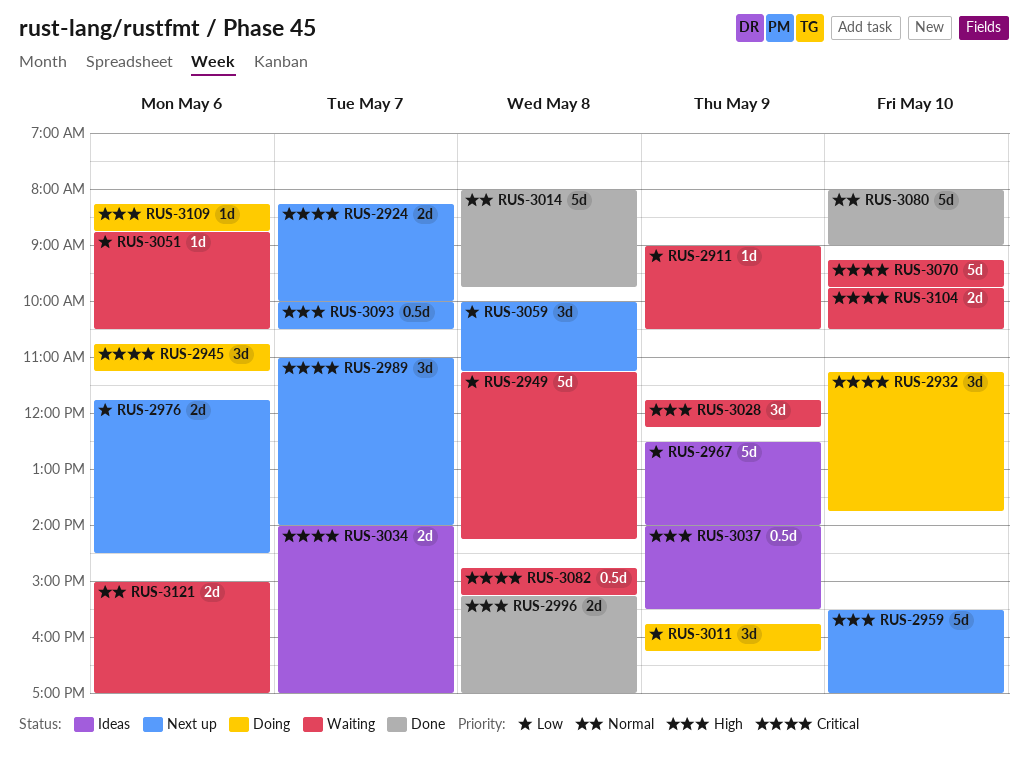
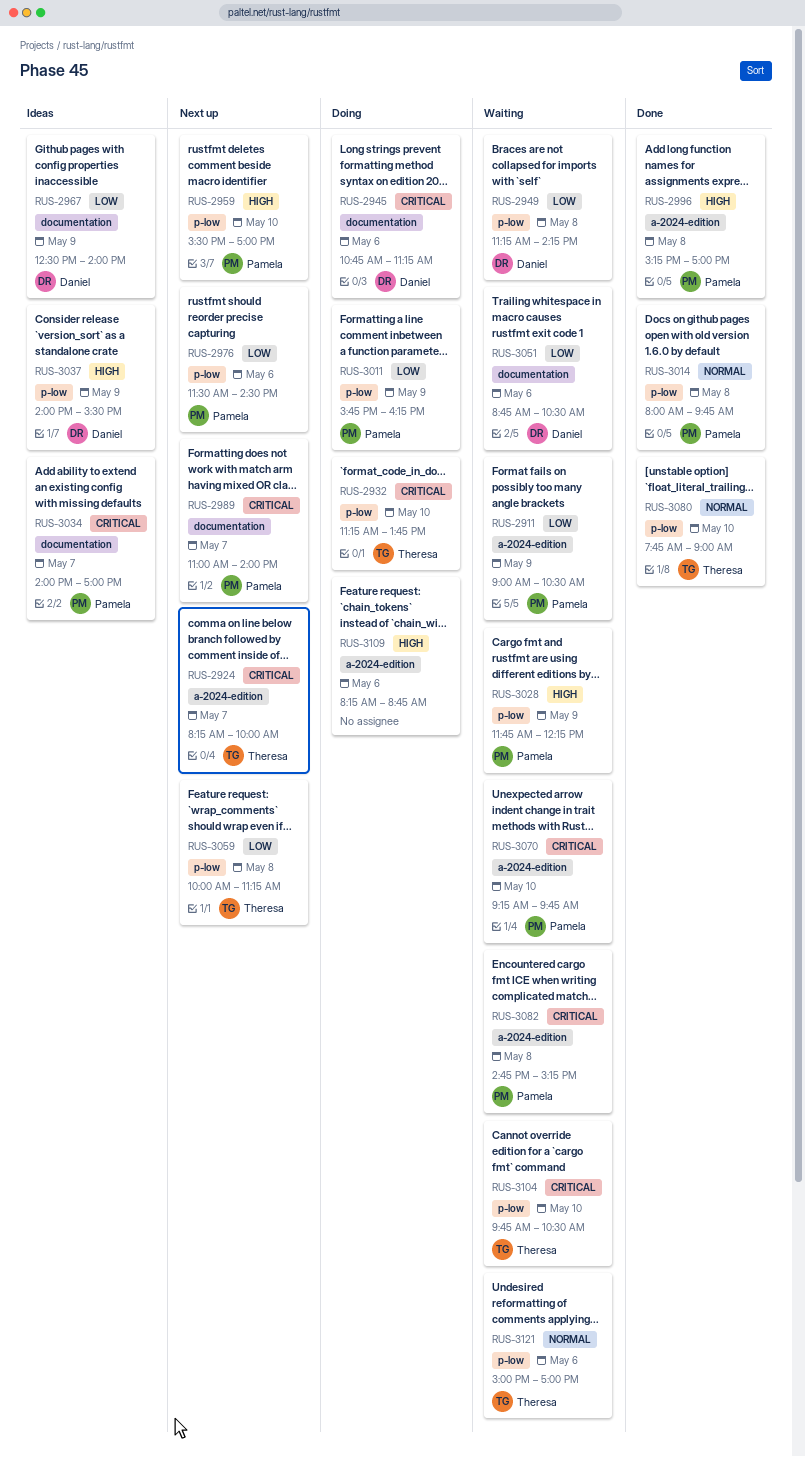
RUS-2976, begins: 11:45 -> 11:30
RUS-3080, begins: 08:00 -> 07:45
RUS-3093: present -> none

